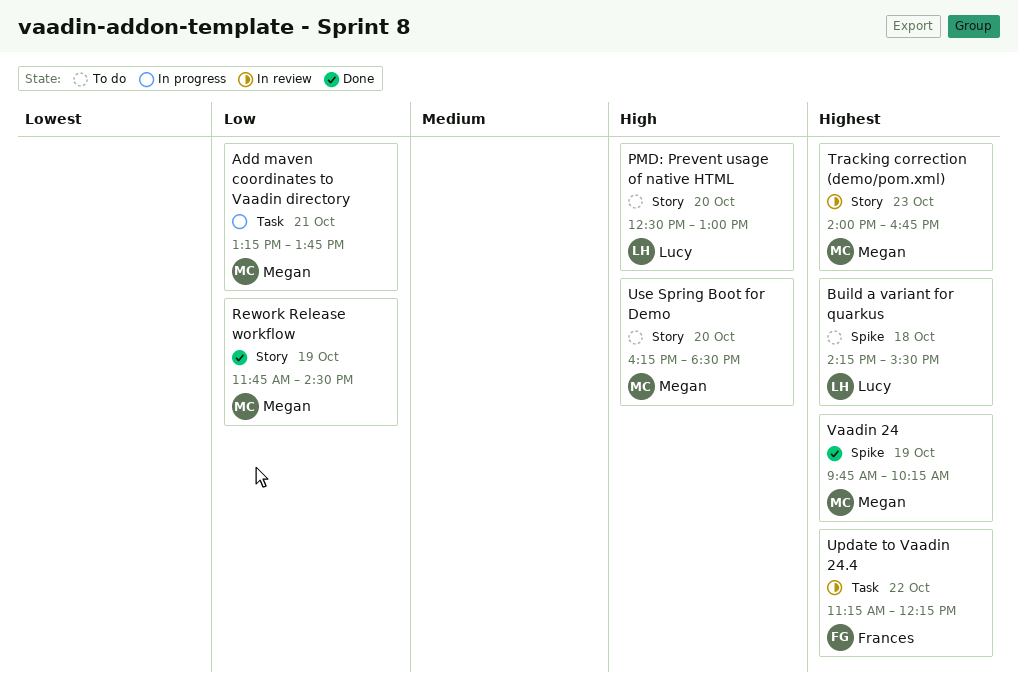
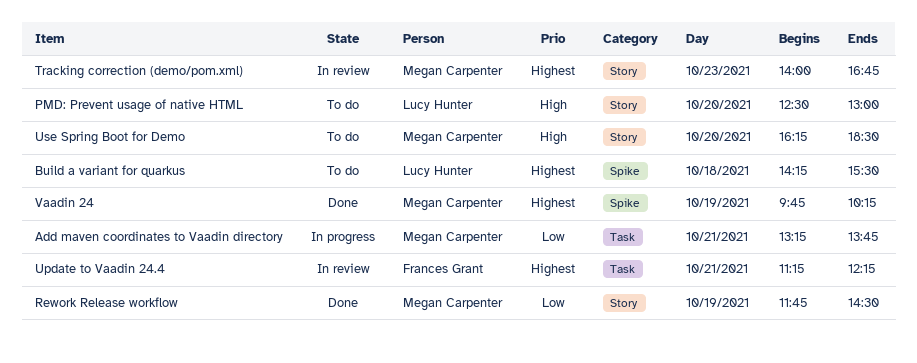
Update to Vaadin 24.4, day: Oct 22 -> Oct 21

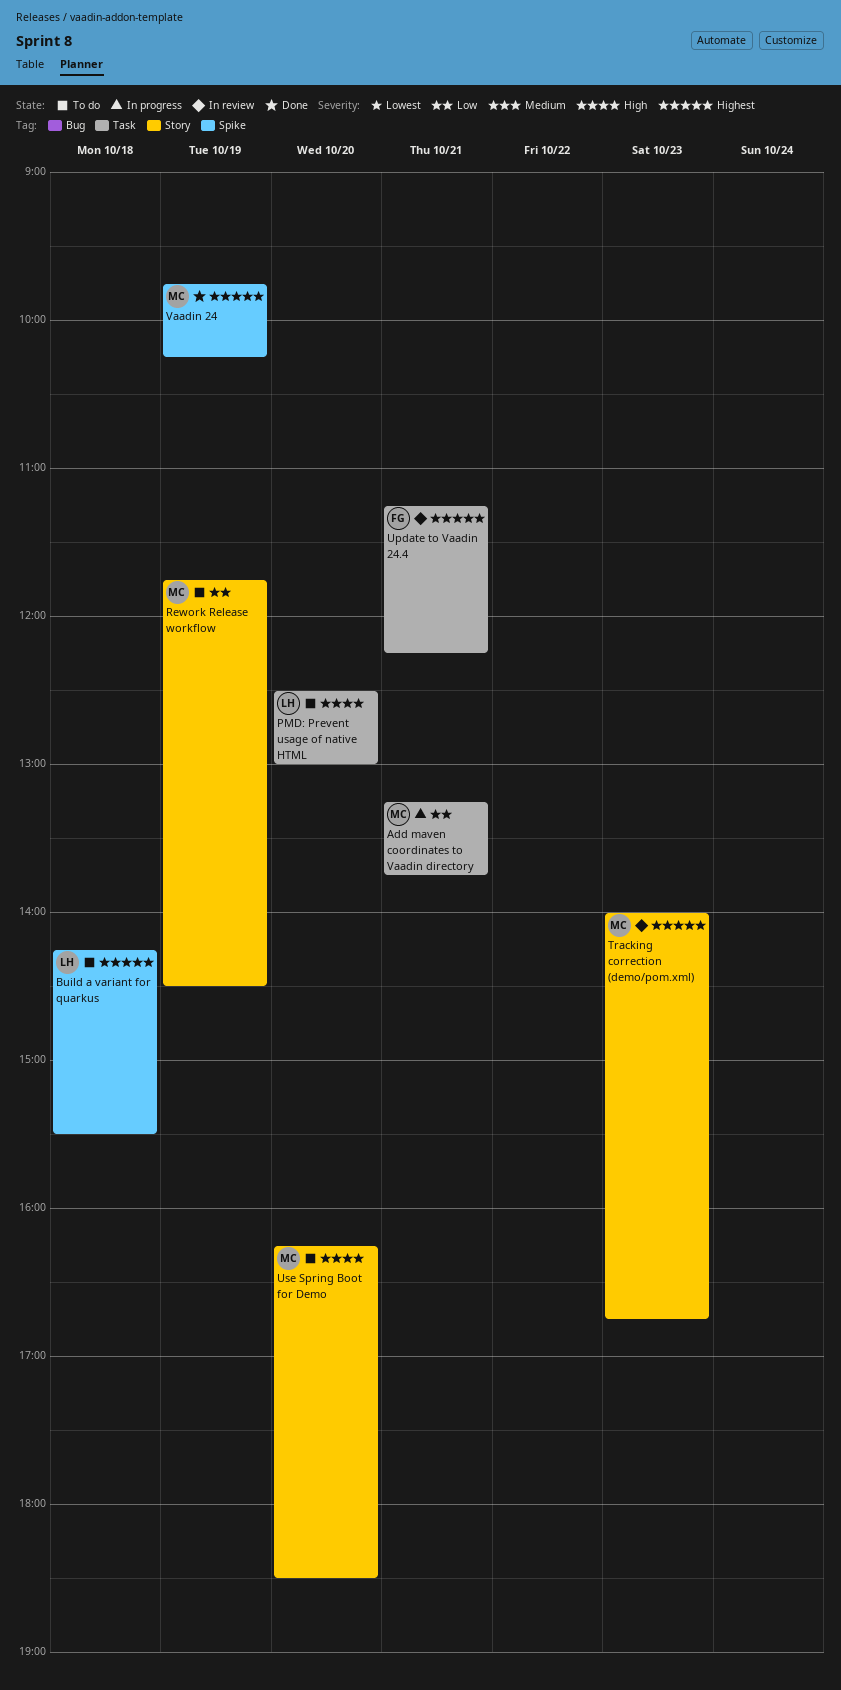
PMD: Prevent usage of native HTML, label: Story -> Task
Rework Release workflow, status: Done -> To do

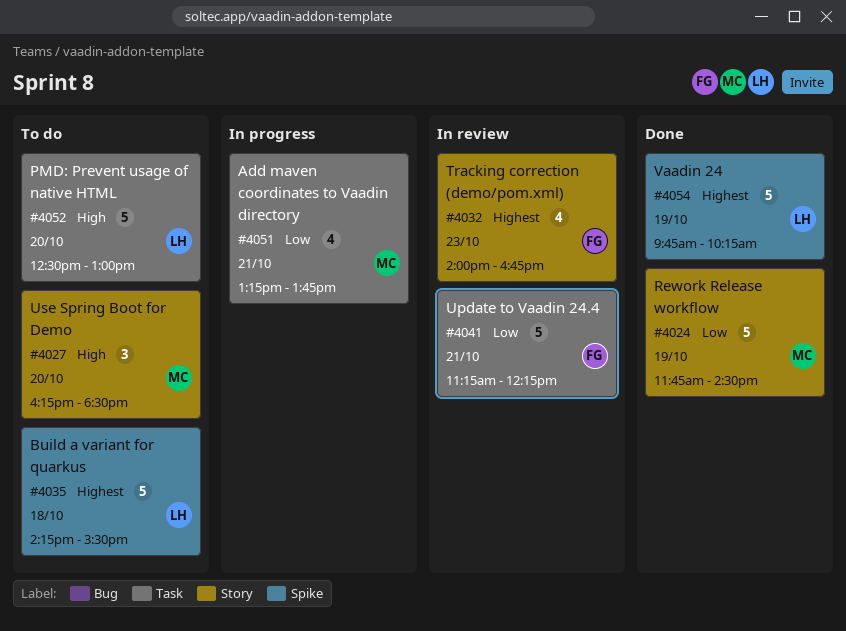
Rework Release workflow, status: To do -> Done
Tracking correction (demo/pom.xml), owner: MC -> FG
Update to Vaadin 24.4, priority: Highest -> Low
Vaadin 24, owner: MC -> LH

